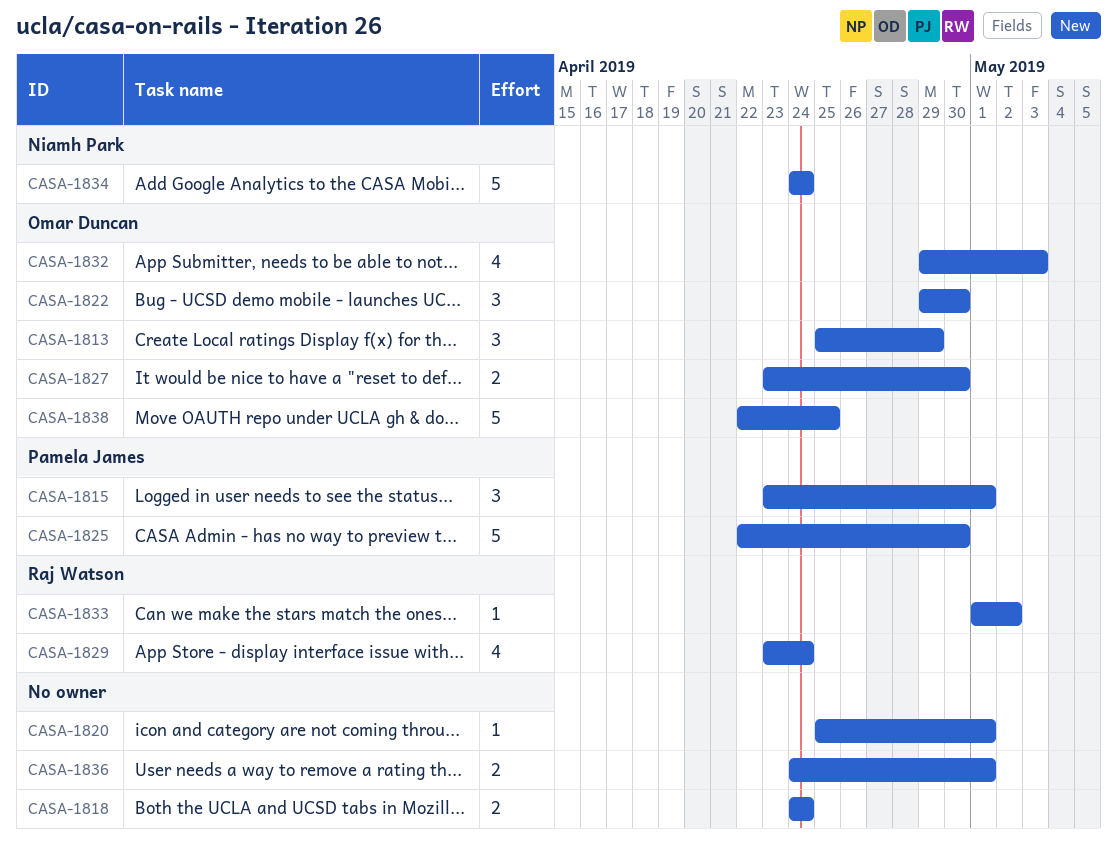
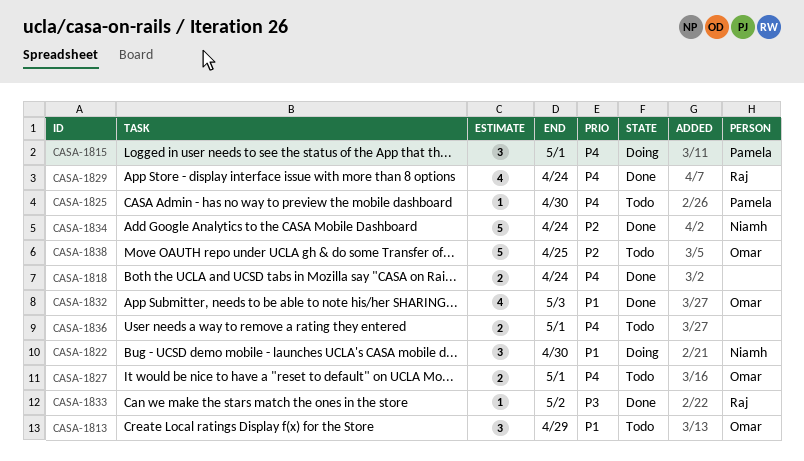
CASA-1820: present -> none
CASA-1822, owner: Omar Duncan -> Niamh Park
CASA-1825, estimate: 5 -> 1
CASA-1827, due: Apr 30 -> May 1

